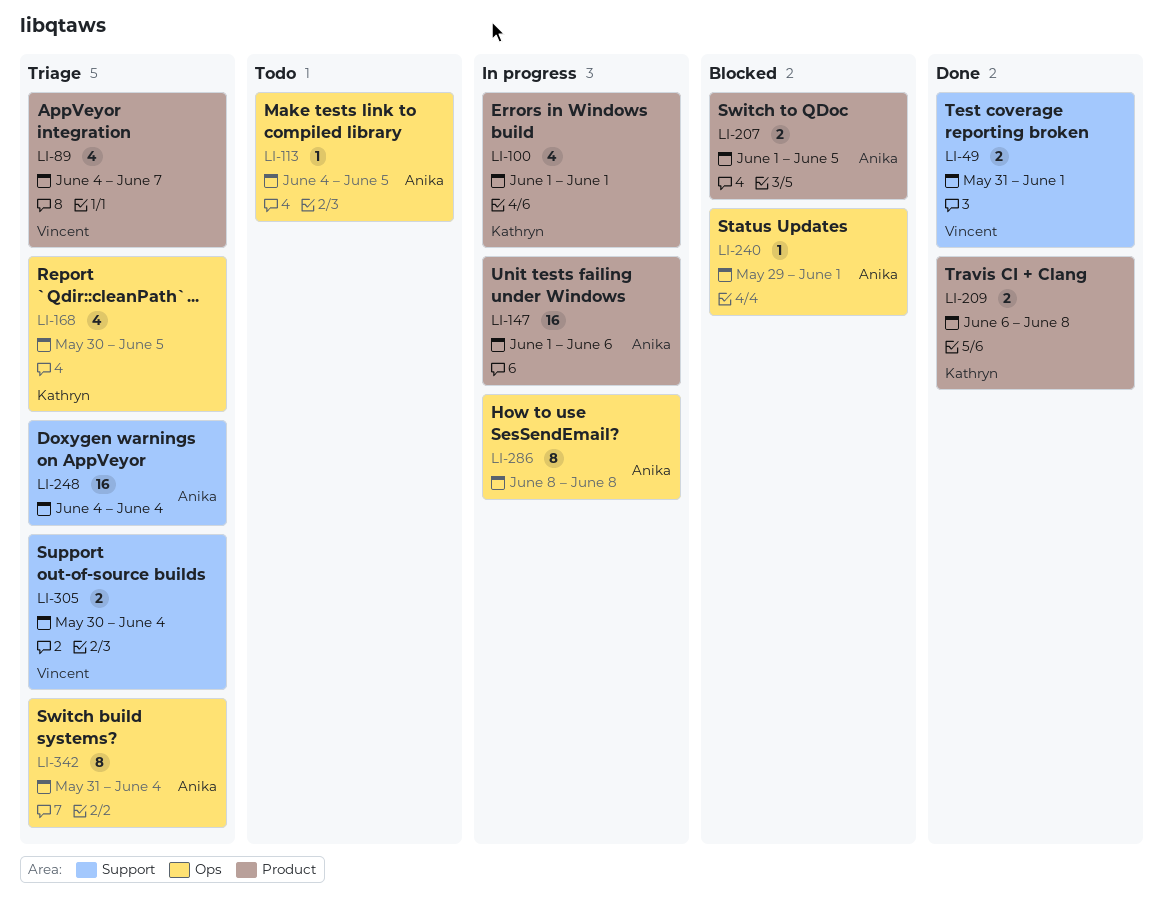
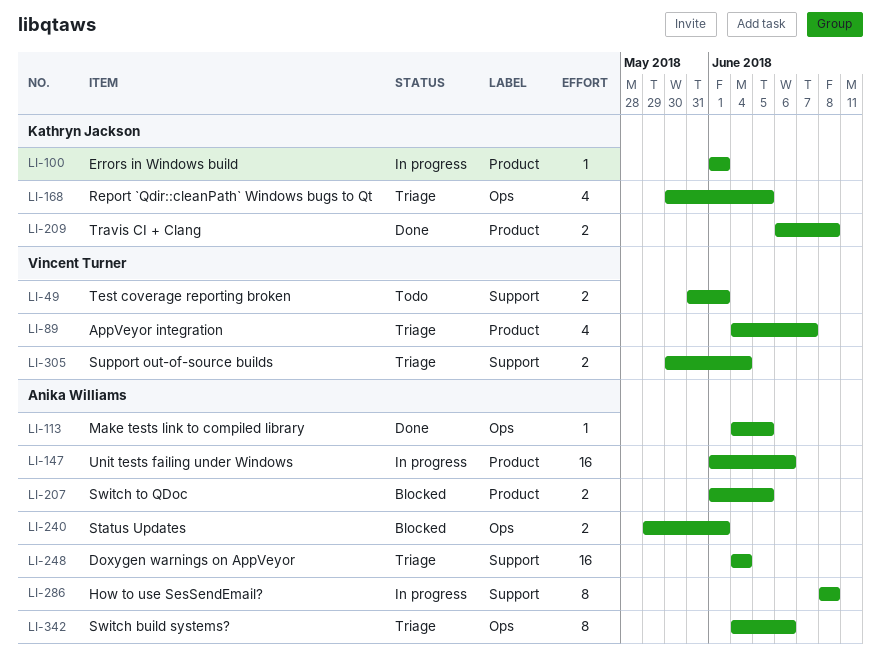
LI-49, status: Done -> Todo
LI-100, estimate: 4 -> 1
LI-113, status: Todo -> Done
LI-240, estimate: 1 -> 2
LI-286, label: Ops -> Support
LI-342, start: May 31 -> Jun 4
LI-342, due: Jun 4 -> Jun 6

